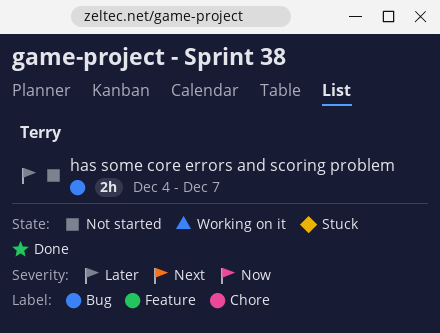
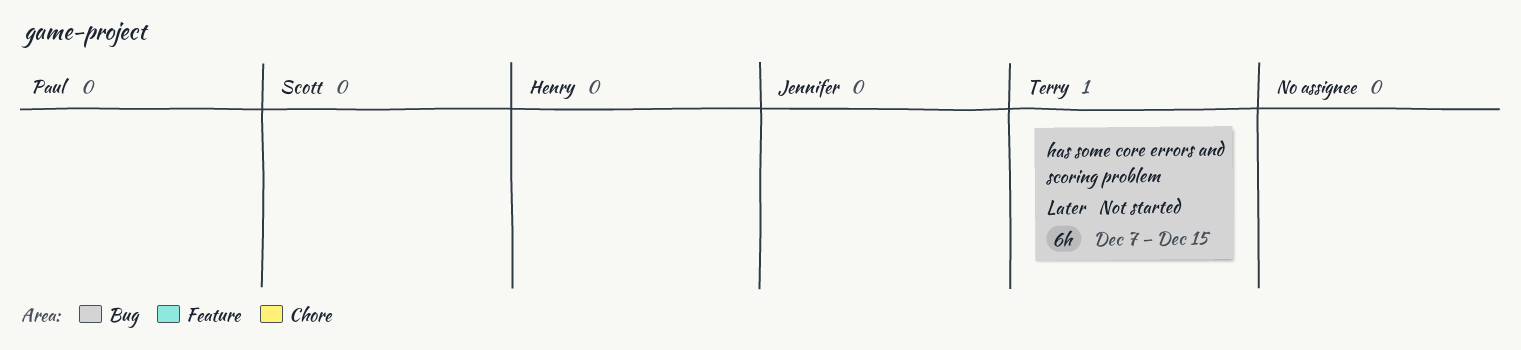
has some core errors and scoring problem, estimate: 2h -> 6h
has some core errors and scoring problem, start: Dec 4 -> Dec 7
has some core errors and scoring problem, due: Dec 7 -> Dec 15

